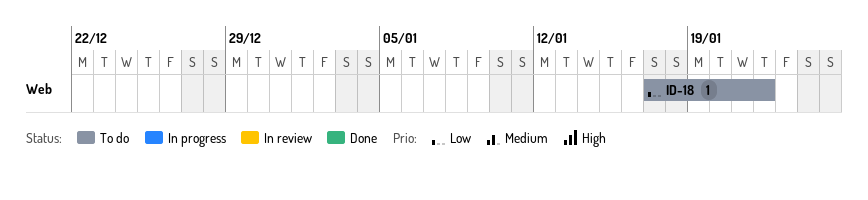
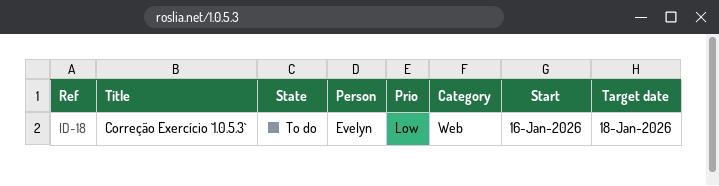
ID-18, start: Jan 17 -> Jan 16
ID-18, due: Jan 22 -> Jan 18

